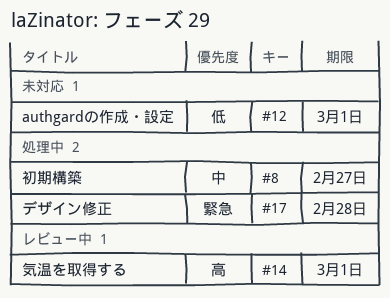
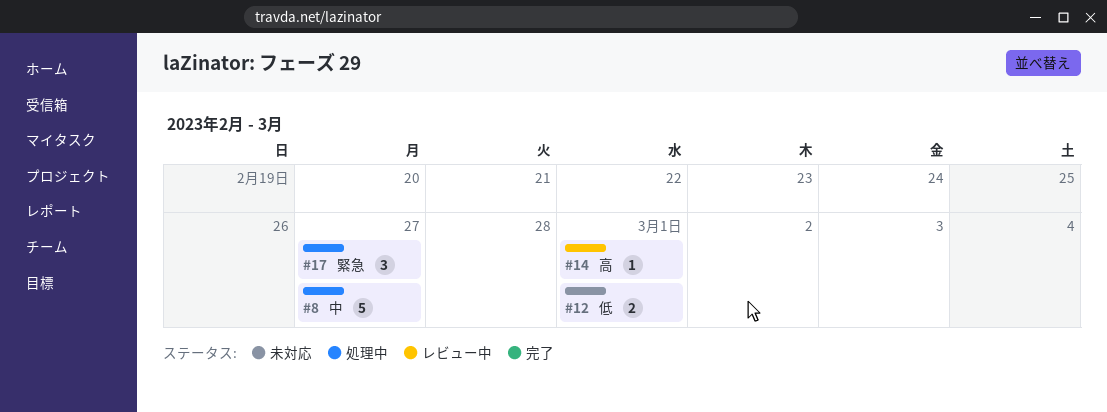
#17, due: Feb 28 -> Feb 27

